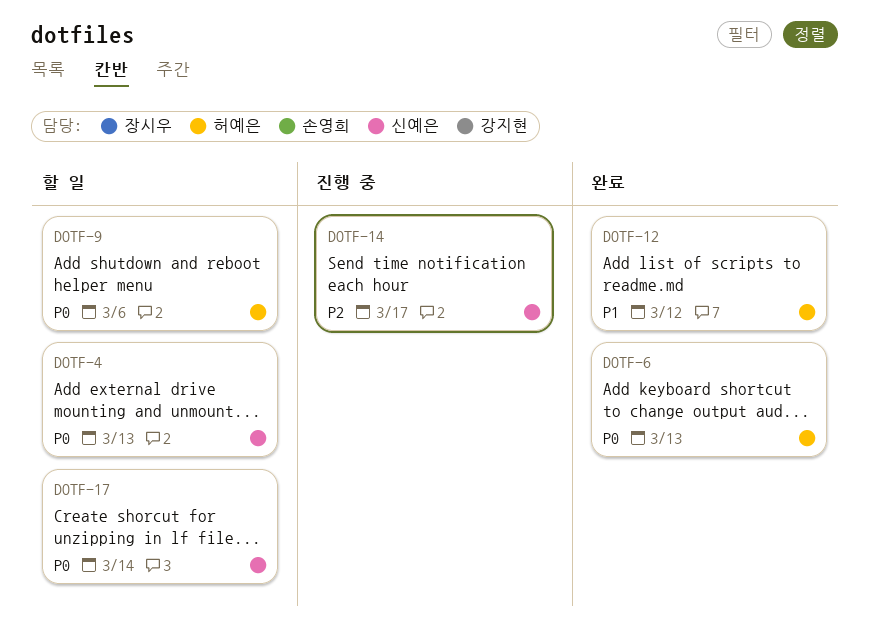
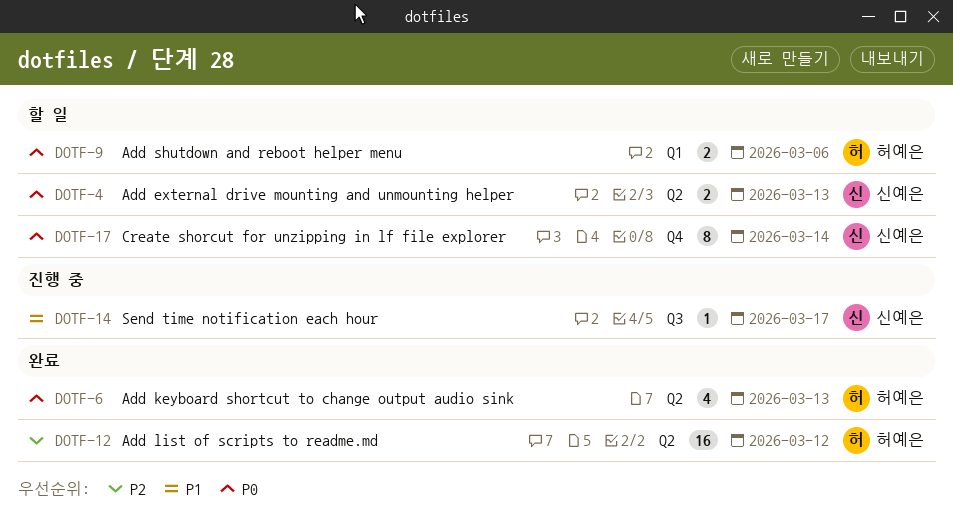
DOTF-12, priority: P1 -> P2
DOTF-14, priority: P2 -> P1

